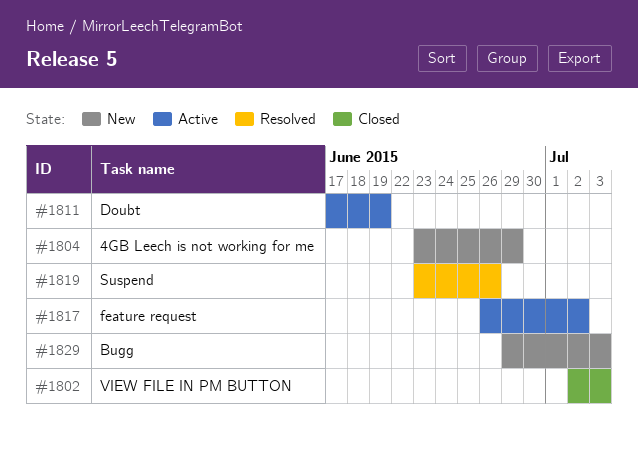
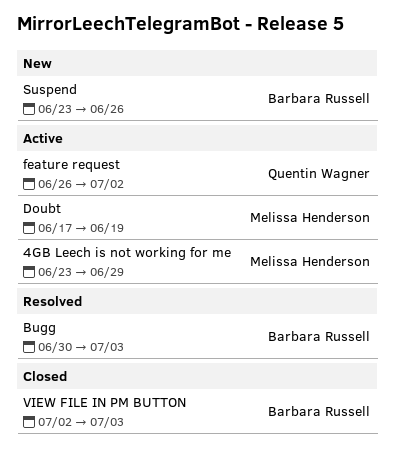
4GB Leech is not working for me, status: New -> Active
Bugg, status: New -> Resolved
Bugg, start: Jun 29 -> Jun 30
Suspend, status: Resolved -> New

